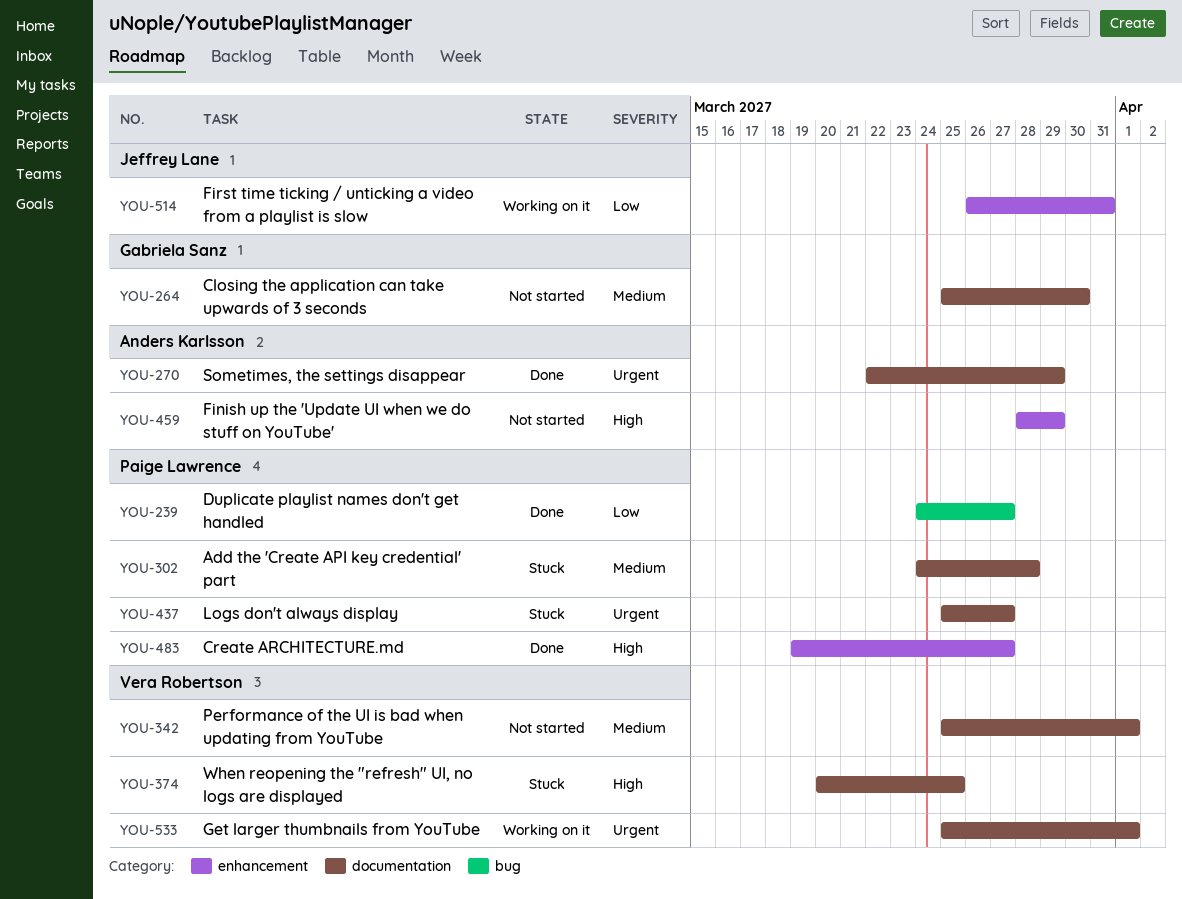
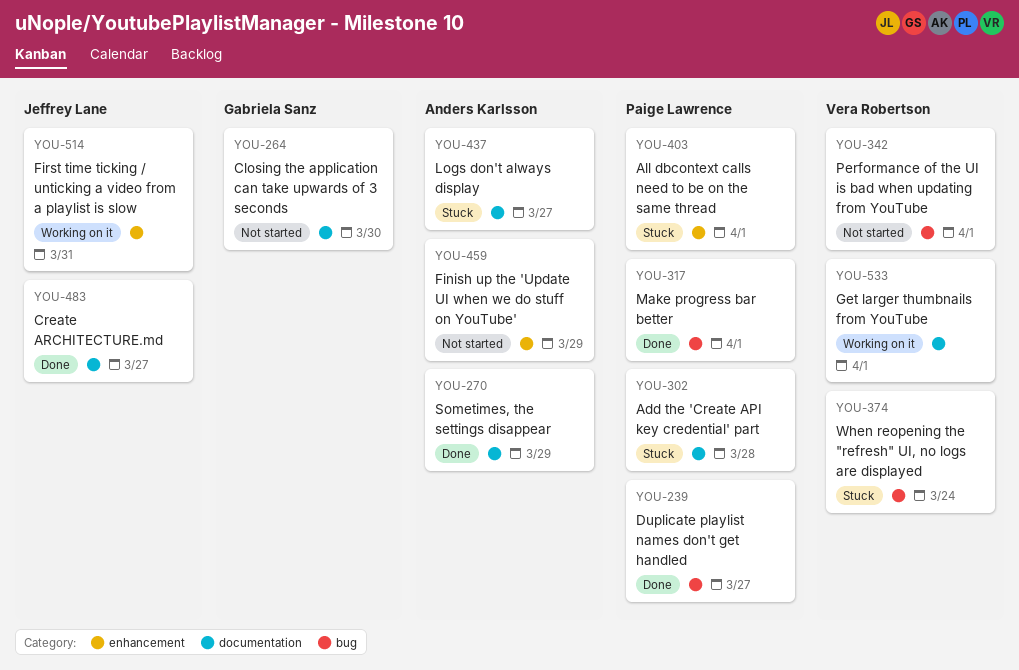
YOU-317: none -> present
YOU-342, label: documentation -> bug
YOU-374, label: documentation -> bug
YOU-374, due: Mar 25 -> Mar 24
YOU-403: none -> present
YOU-437, owner: Paige Lawrence -> Anders Karlsson
YOU-483, owner: Paige Lawrence -> Jeffrey Lane
YOU-483, label: enhancement -> documentation

